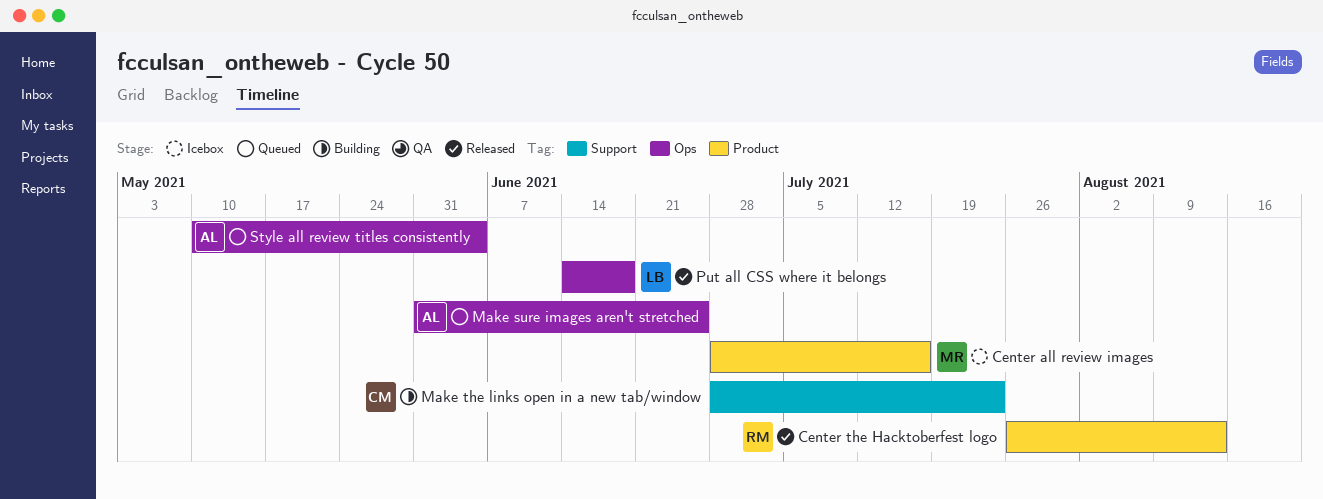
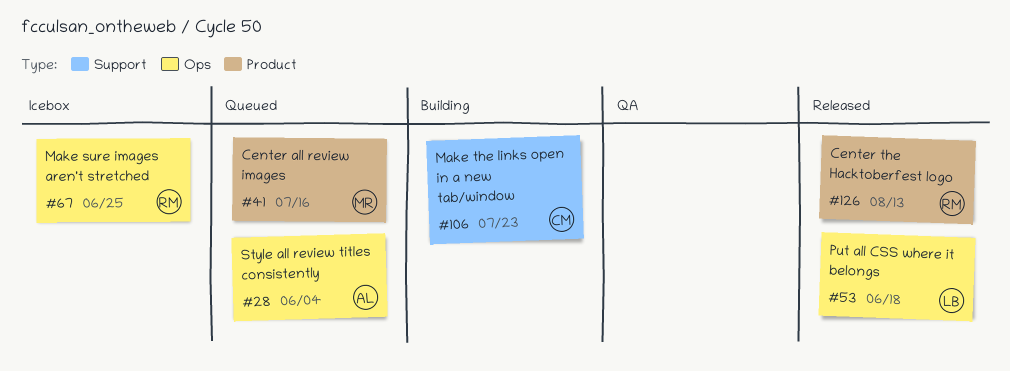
Center all review images, status: Icebox -> Queued
Make sure images aren't stretched, status: Queued -> Icebox
Make sure images aren't stretched, owner: AL -> RM

